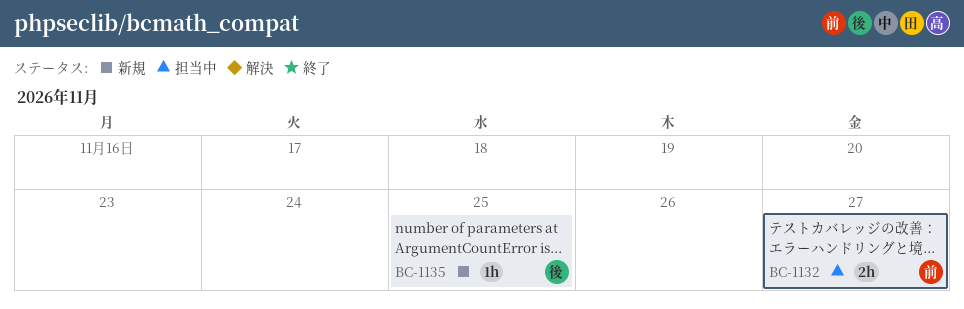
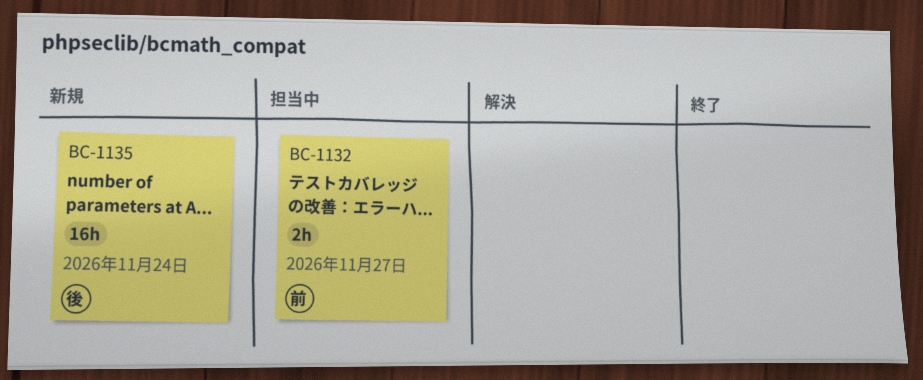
BC-1135, estimate: 1h -> 16h
BC-1135, due: Nov 25 -> Nov 24

